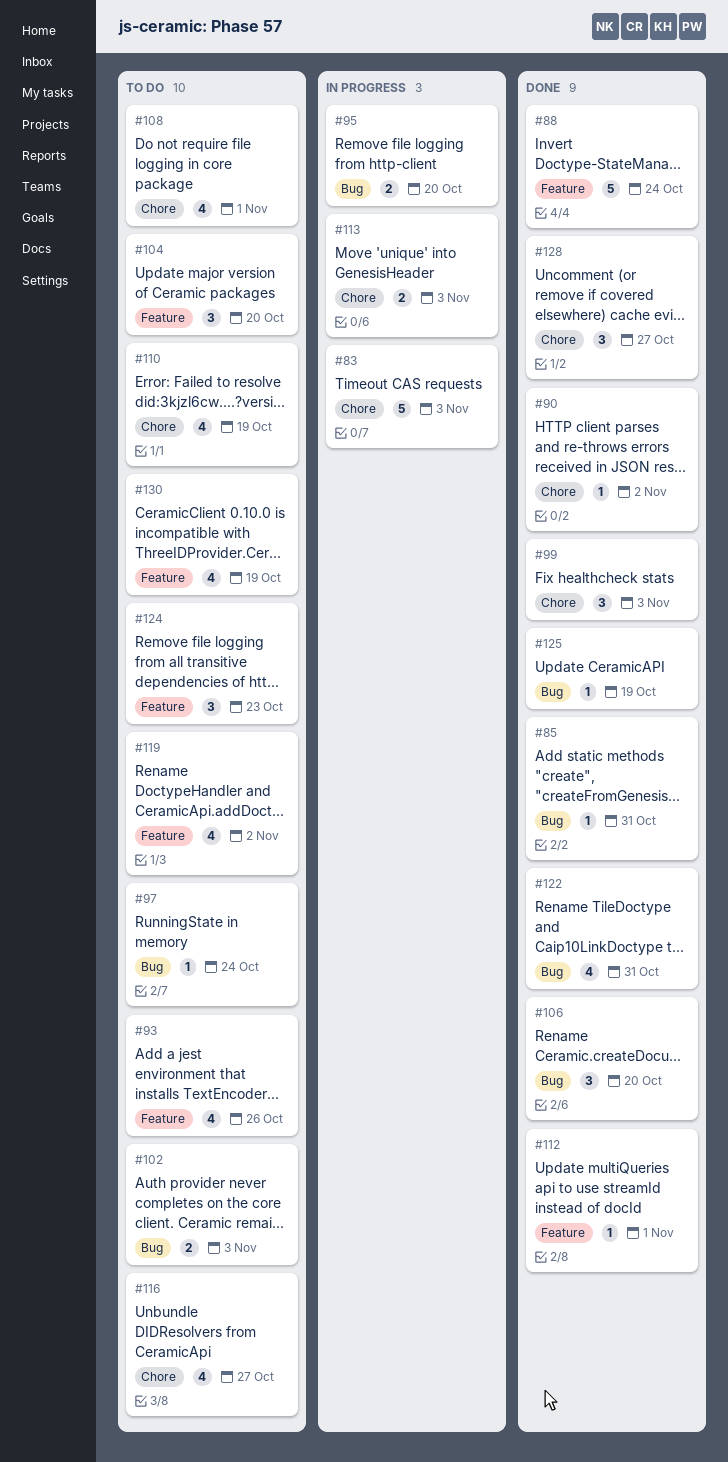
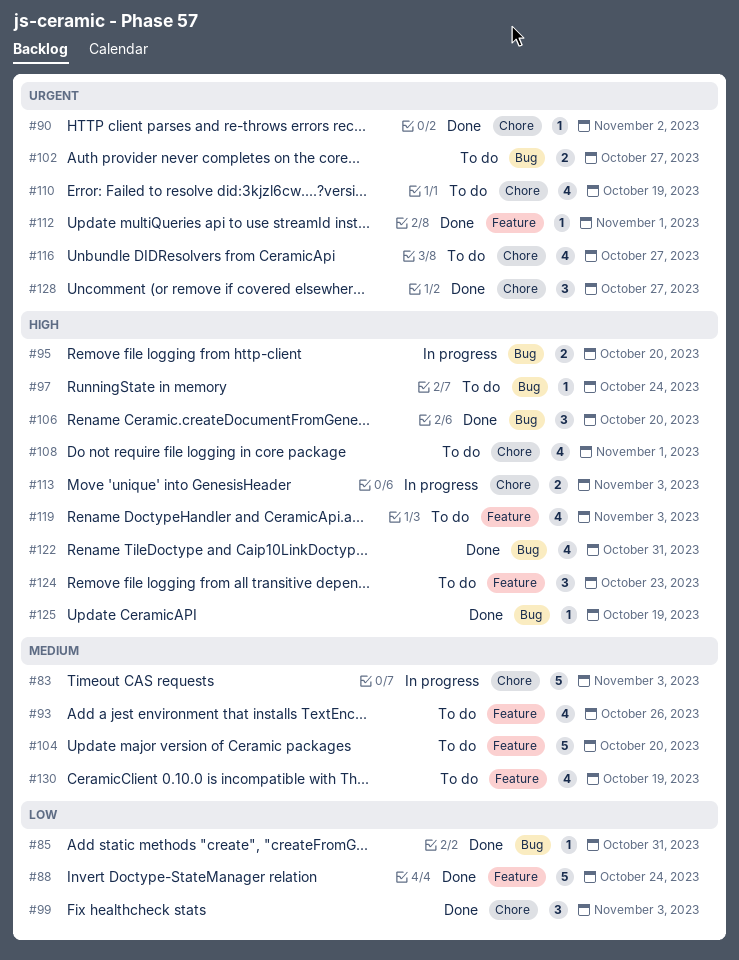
#102, due: Nov 3 -> Oct 27
#104, estimate: 3 -> 5
#119, due: Nov 2 -> Nov 3

